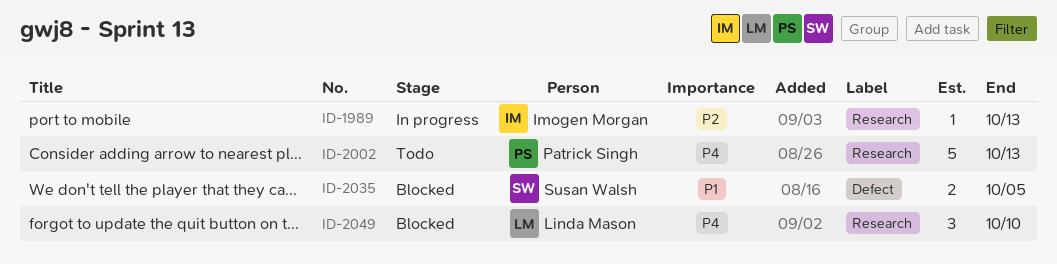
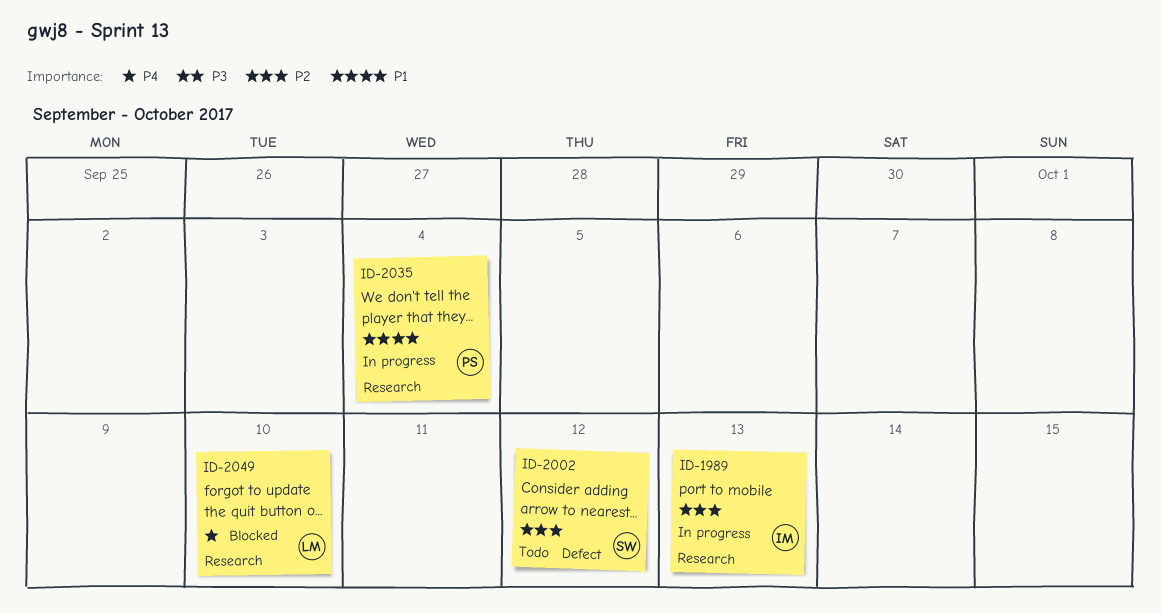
ID-2002, owner: Patrick Singh -> Susan Walsh
ID-2002, priority: P4 -> P2
ID-2002, label: Research -> Defect
ID-2002, due: Oct 13 -> Oct 12
ID-2035, status: Blocked -> In progress
ID-2035, owner: Susan Walsh -> Patrick Singh
ID-2035, label: Defect -> Research
ID-2035, due: Oct 5 -> Oct 4

